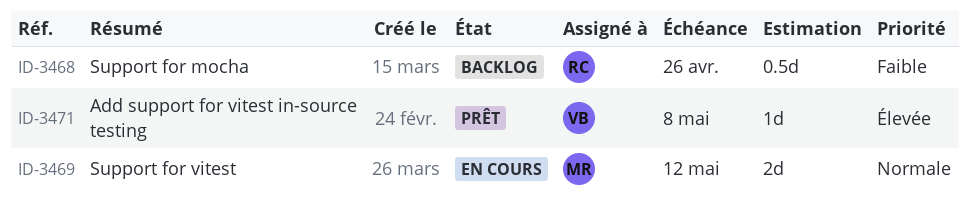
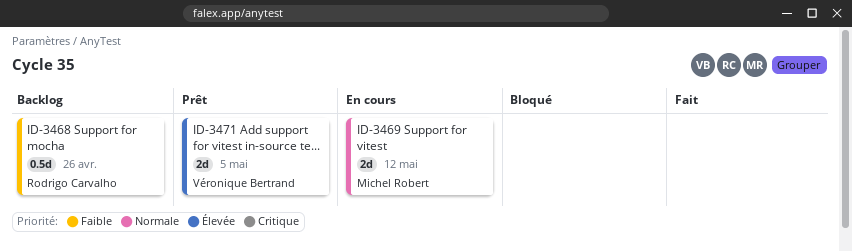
ID-3471, estimate: 1d -> 2d
ID-3471, due: May 8 -> May 5

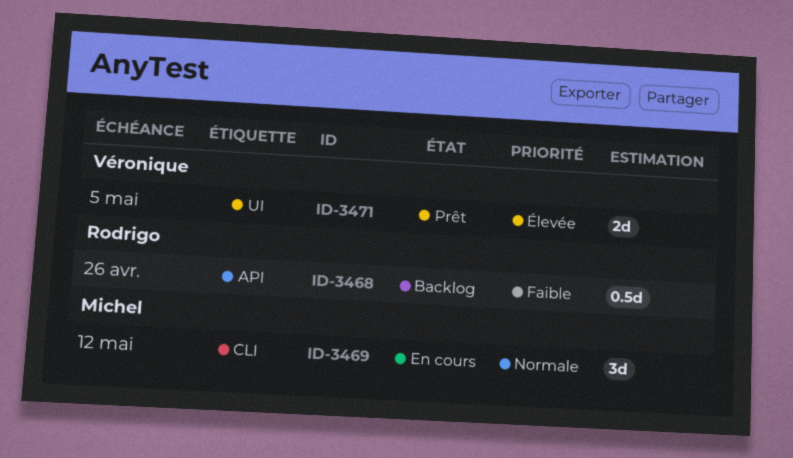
ID-3469, estimate: 2d -> 3d

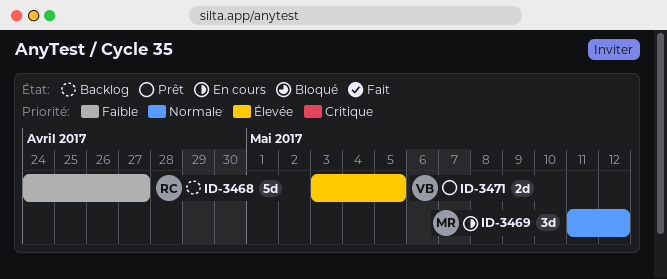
ID-3468, estimate: 0.5d -> 5d
ID-3468, due: Apr 26 -> Apr 27

